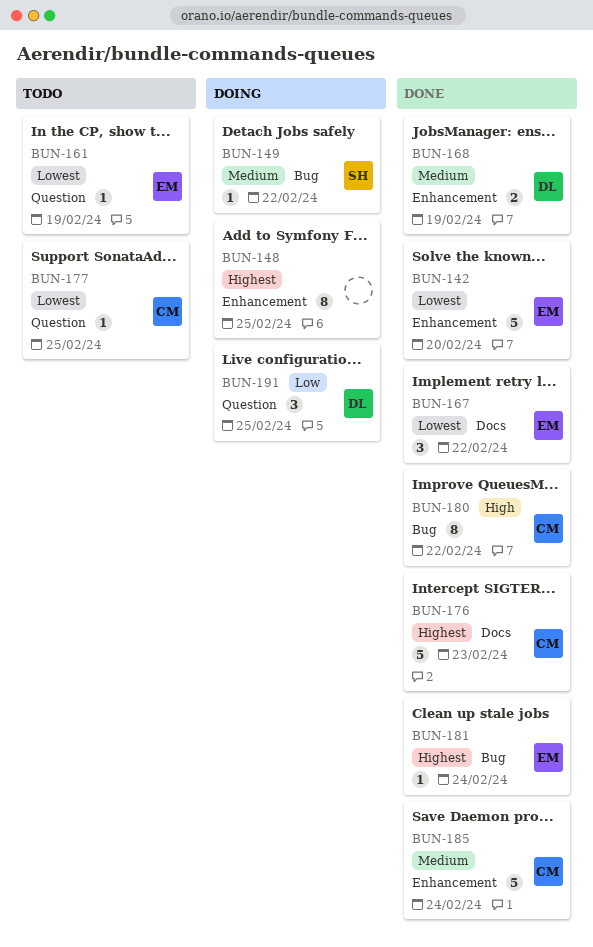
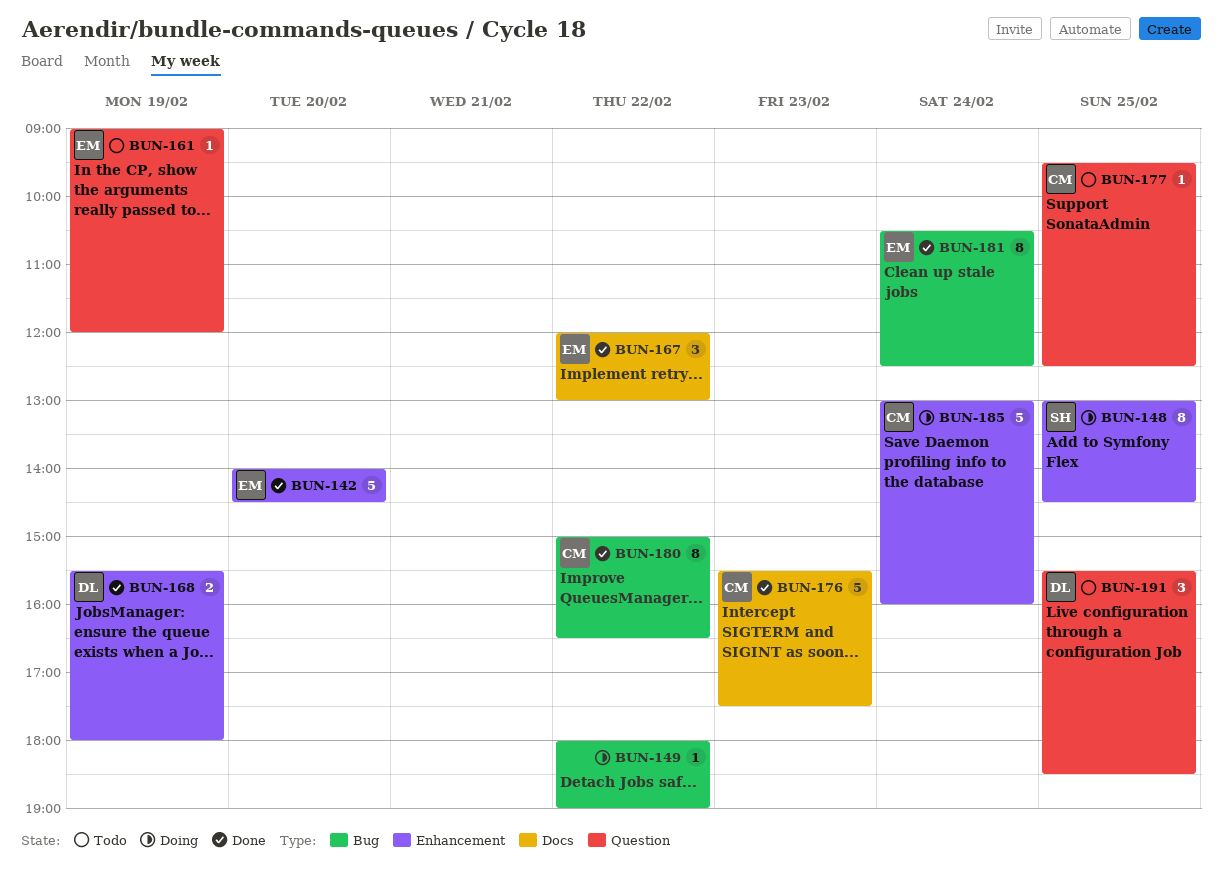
BUN-148, owner: none -> SH
BUN-149, owner: SH -> none
BUN-181, estimate: 1 -> 8
BUN-185, status: Done -> Doing
BUN-191, status: Doing -> Todo

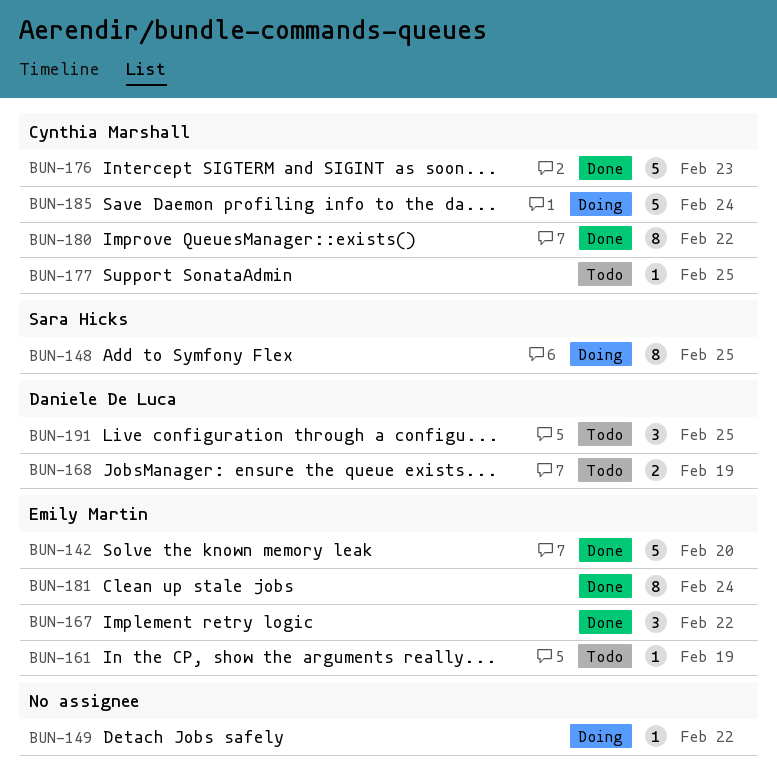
BUN-168, status: Done -> Todo

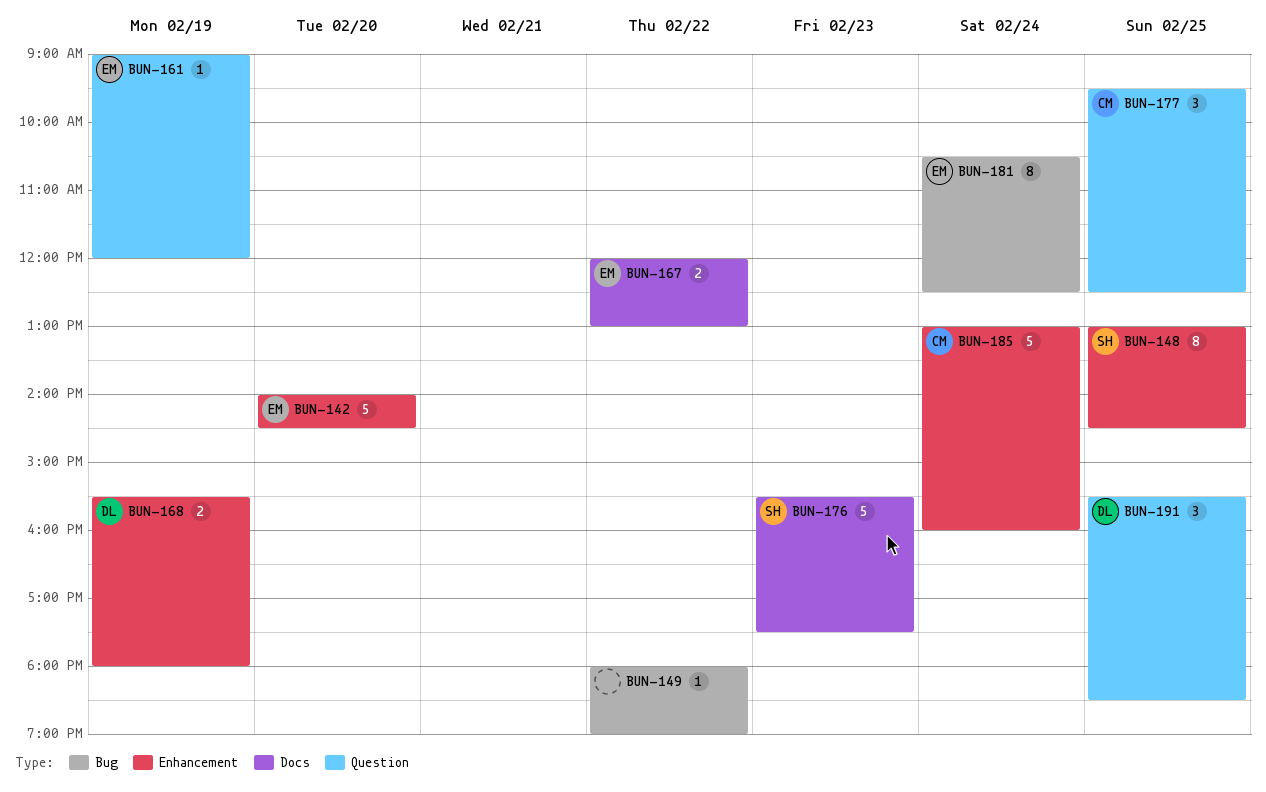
BUN-167, estimate: 3 -> 2
BUN-176, owner: Cynthia Marshall -> Sara Hicks
BUN-177, estimate: 1 -> 3
BUN-180: present -> none

